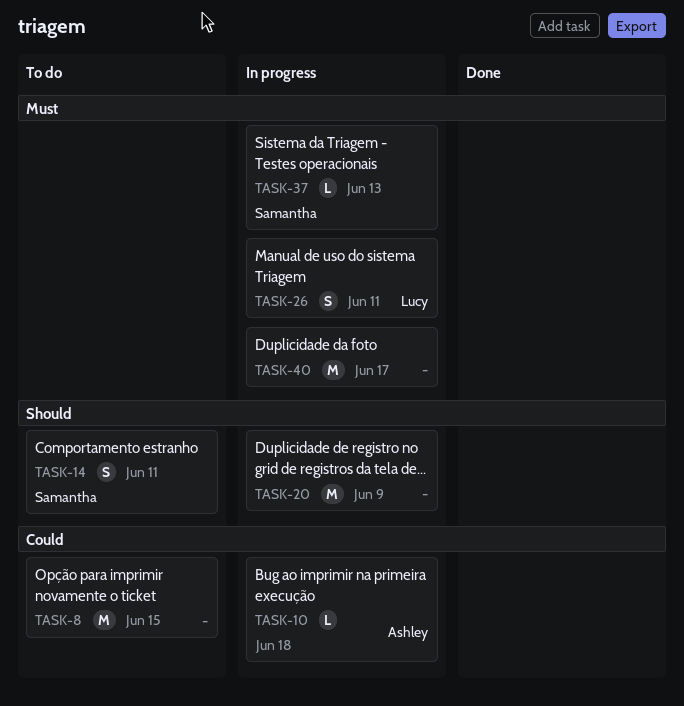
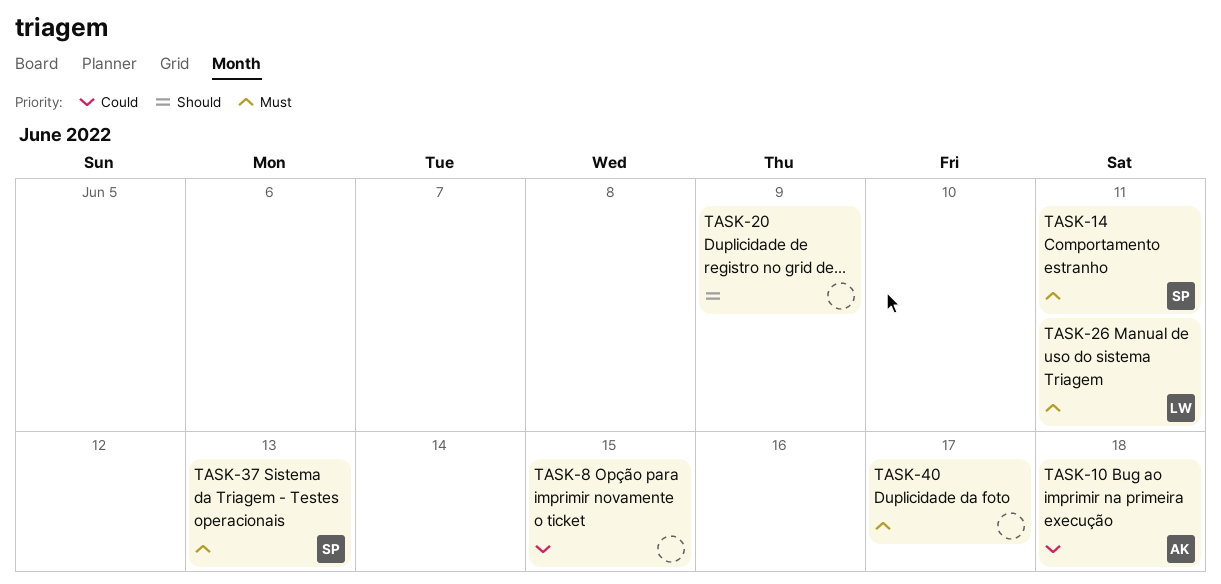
TASK-14, priority: Should -> Must

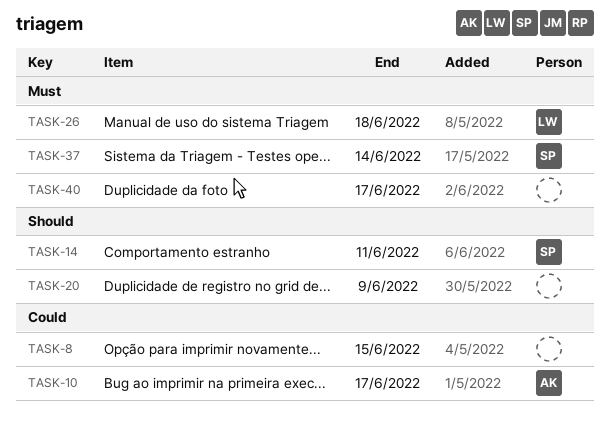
TASK-10, due: Jun 18 -> Jun 17
TASK-14, priority: Must -> Should
TASK-26, due: Jun 11 -> Jun 18
TASK-37, due: Jun 13 -> Jun 14

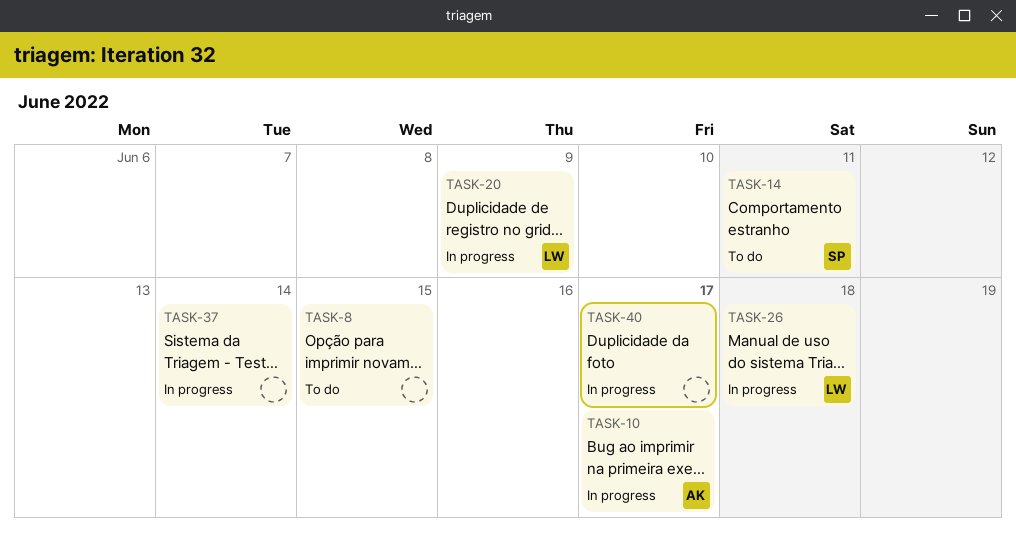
TASK-20, owner: none -> LW
TASK-37, owner: SP -> none

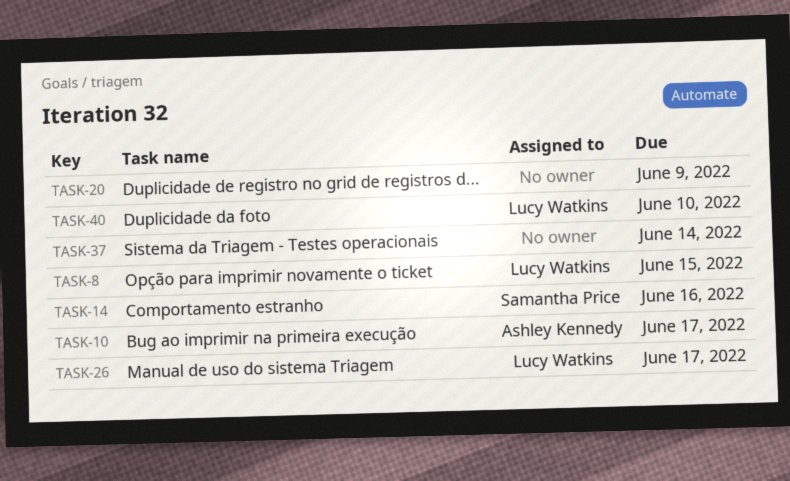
TASK-8, owner: none -> Lucy Watkins
TASK-14, due: Jun 11 -> Jun 16
TASK-20, owner: Lucy Watkins -> none
TASK-26, due: Jun 18 -> Jun 17
TASK-40, owner: none -> Lucy Watkins
TASK-40, due: Jun 17 -> Jun 10

